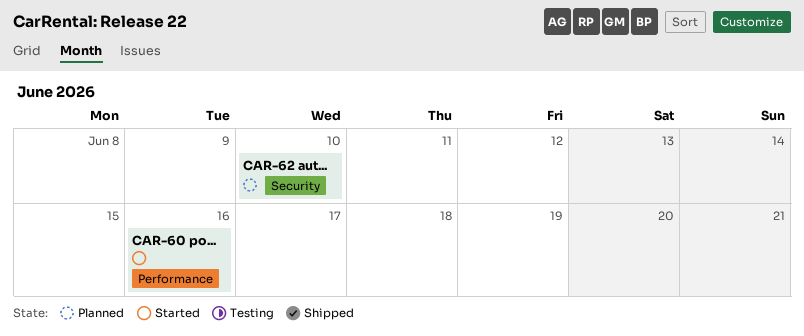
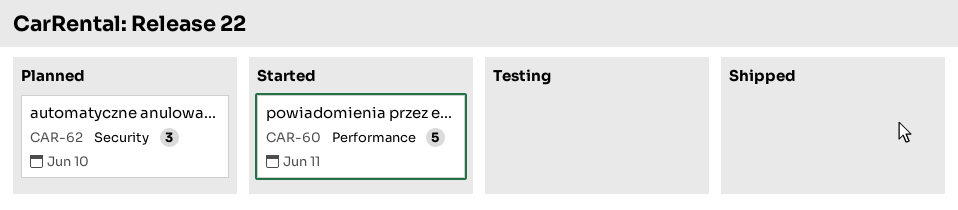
CAR-60, due: Jun 16 -> Jun 11

